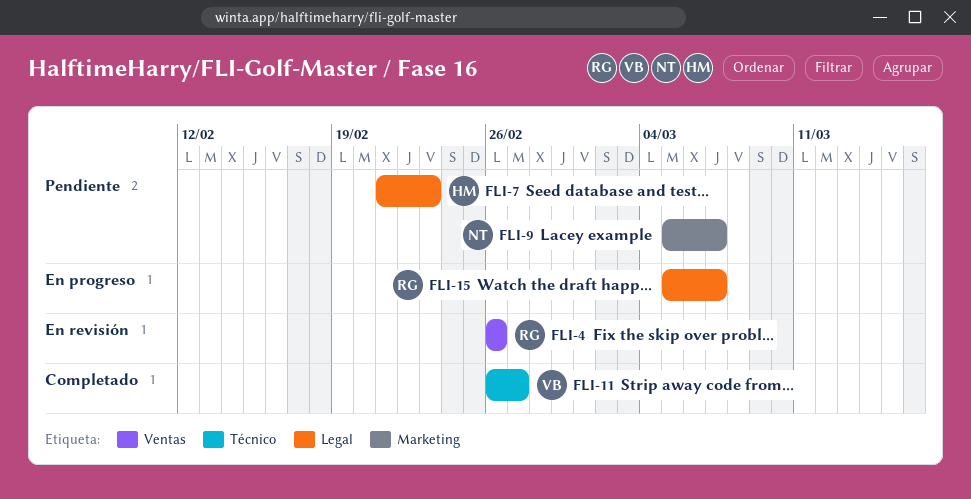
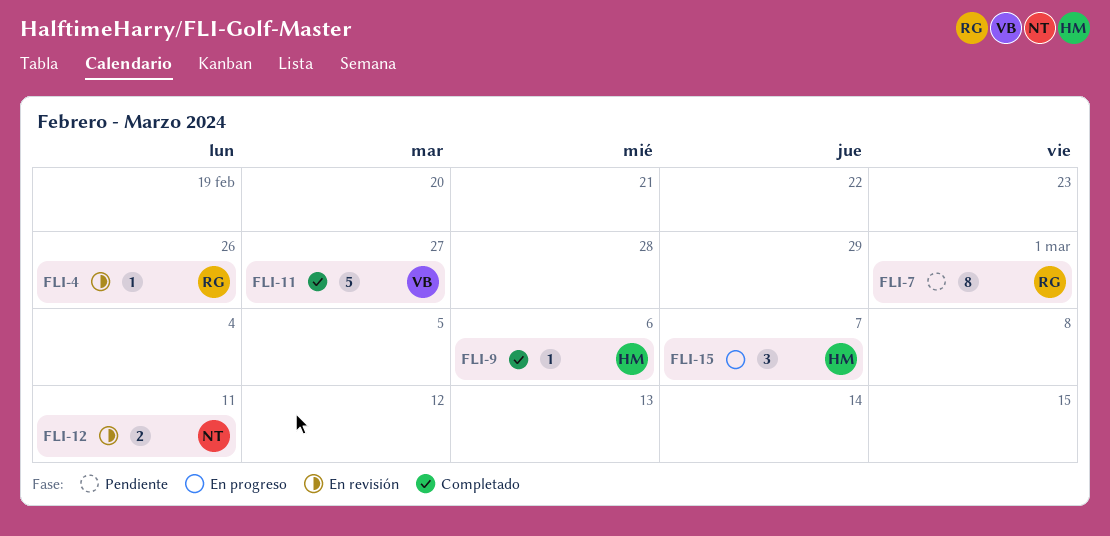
FLI-7, owner: HM -> RG
FLI-7, due: Feb 23 -> Mar 1
FLI-9, status: Pendiente -> Completado
FLI-9, owner: NT -> HM
FLI-9, due: Mar 7 -> Mar 6
FLI-12: none -> present
FLI-15, owner: RG -> HM

